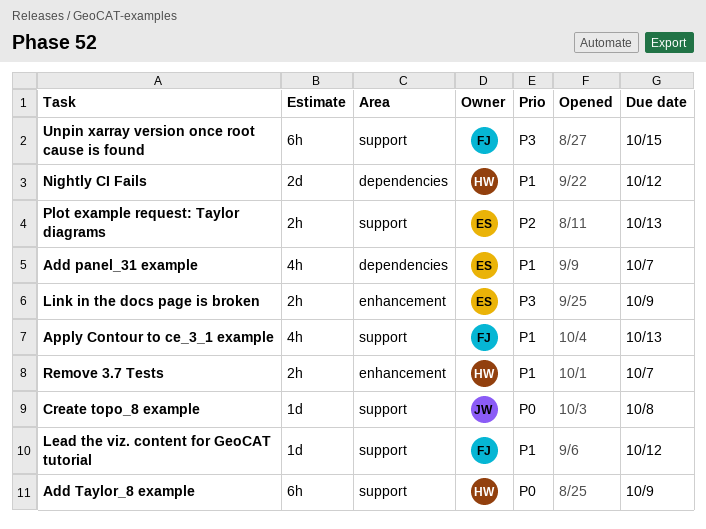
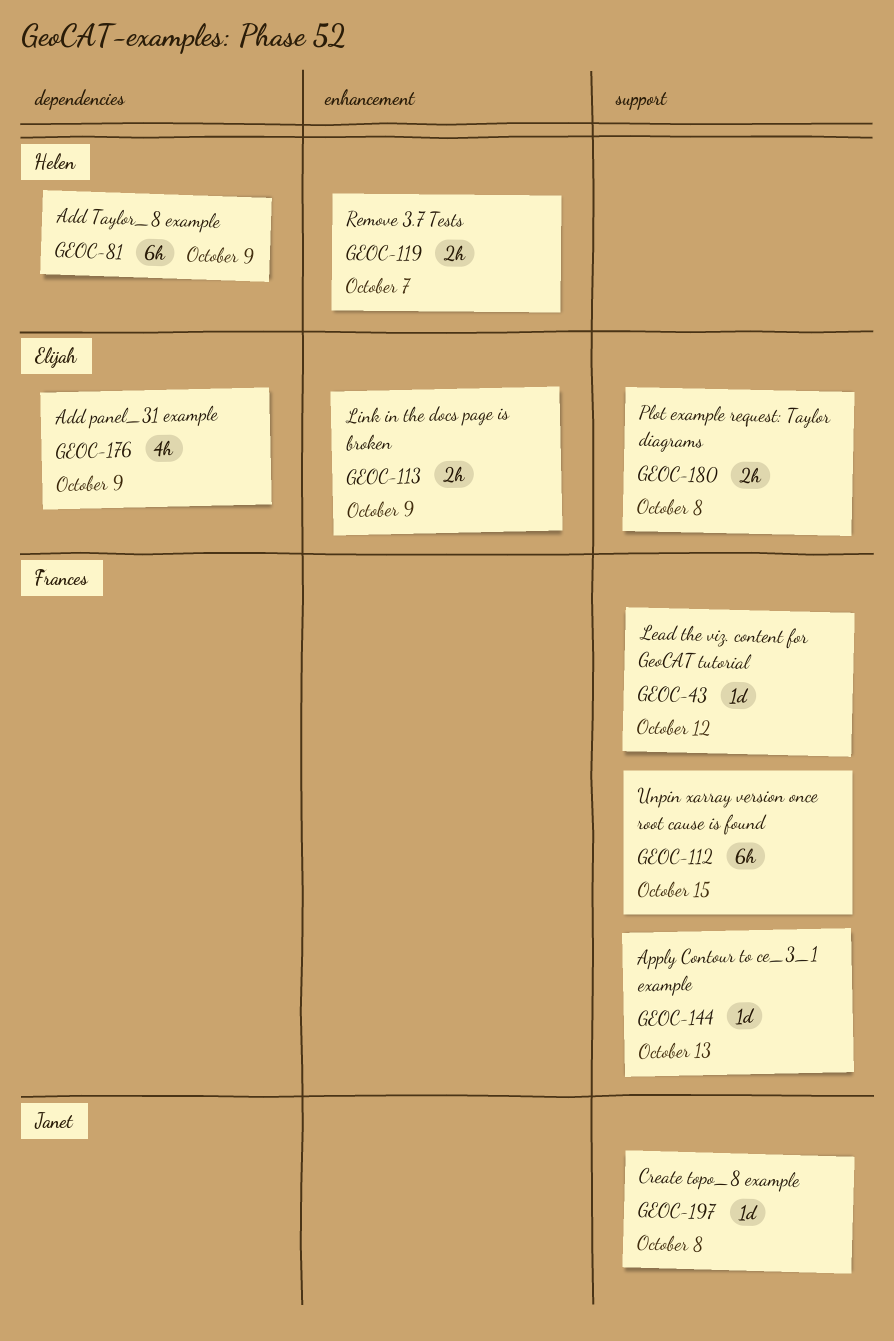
Add panel_31 example, due: Oct 7 -> Oct 9
Add Taylor_8 example, label: support -> dependencies
Apply Contour to ce_3_1 example, estimate: 4h -> 1d
Nightly CI Fails: present -> none
Plot example request: Taylor diagrams, due: Oct 13 -> Oct 8

